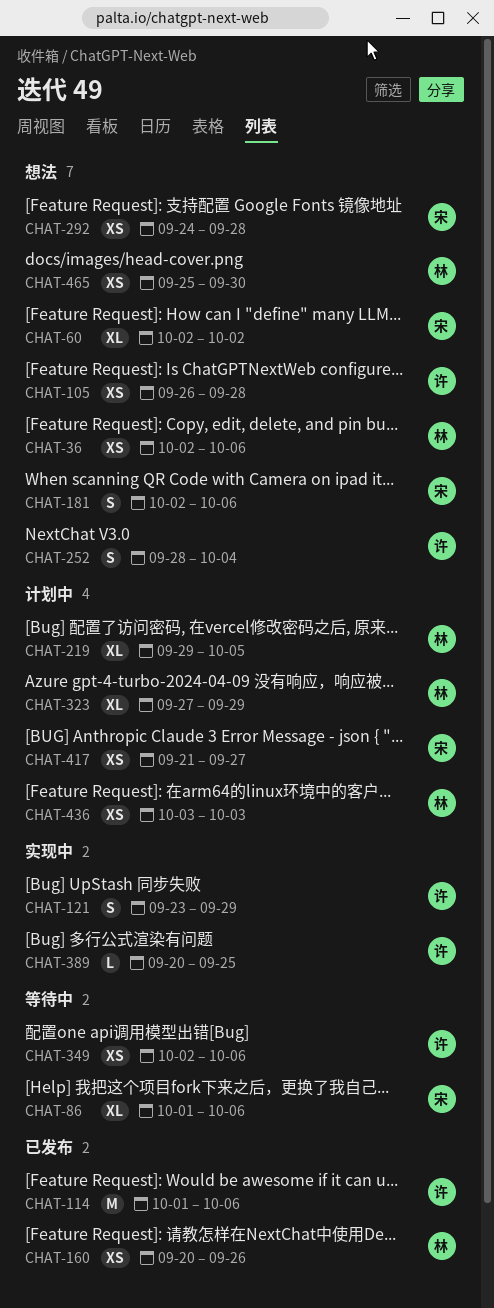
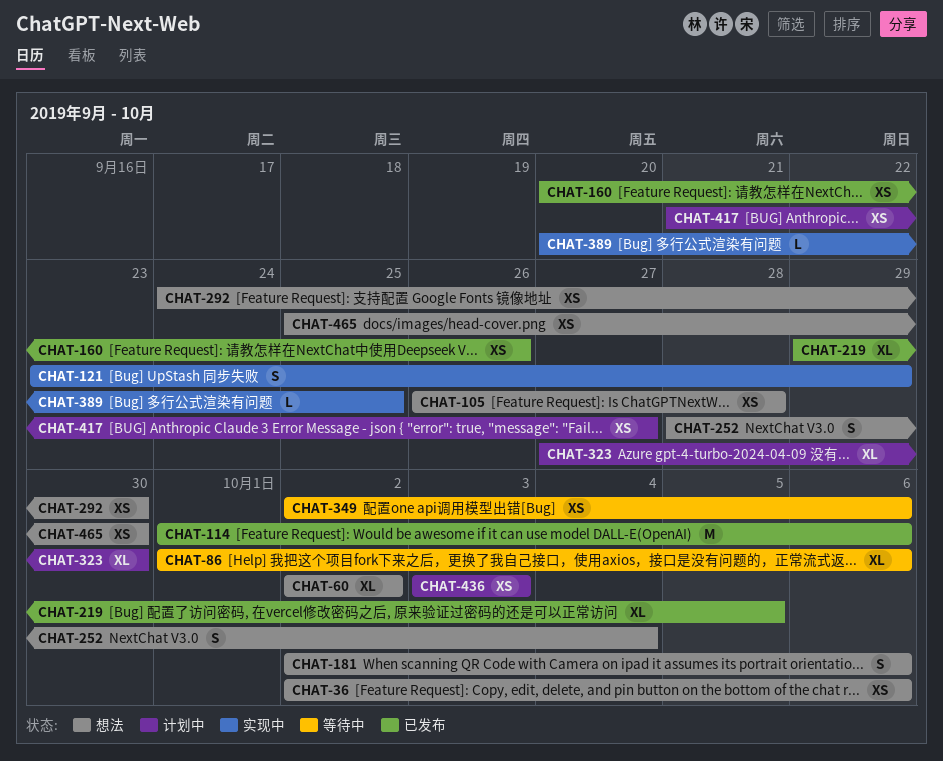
CHAT-219, status: 计划中 -> 已发布
CHAT-292, due: Sep 28 -> Sep 30
CHAT-323, due: Sep 29 -> Sep 30

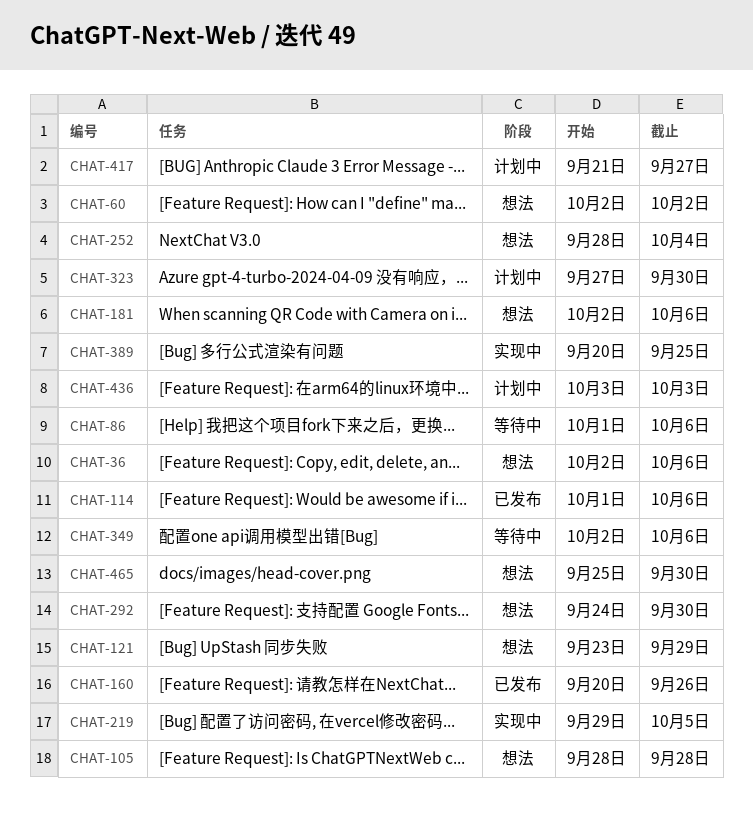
CHAT-105, start: Sep 26 -> Sep 28
CHAT-121, status: 实现中 -> 想法
CHAT-219, status: 已发布 -> 实现中

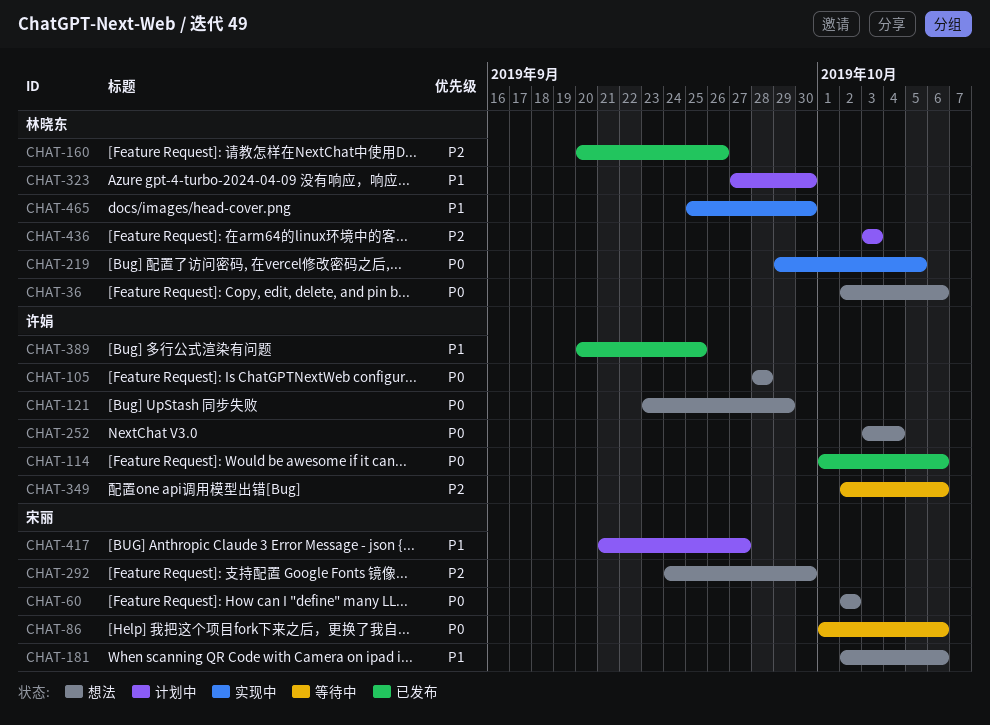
CHAT-252, start: Sep 28 -> Oct 3
CHAT-389, status: 实现中 -> 已发布
CHAT-465, status: 想法 -> 实现中

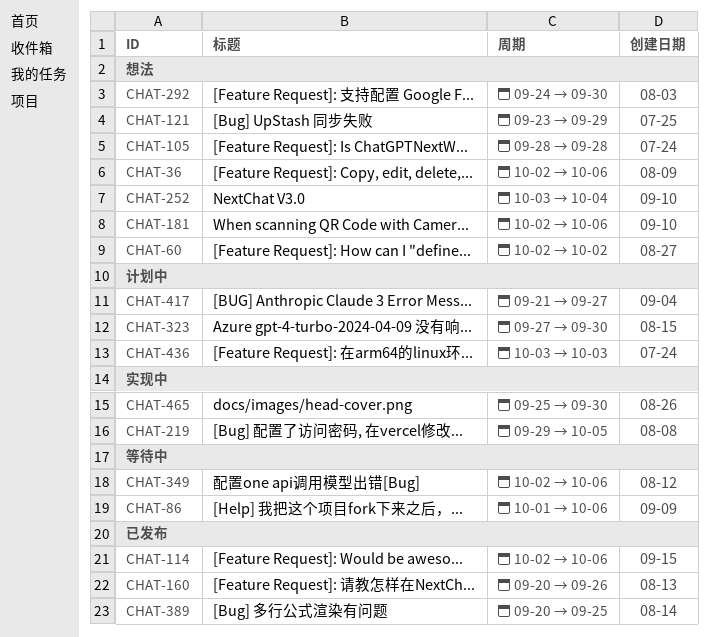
CHAT-114, start: Oct 1 -> Oct 2

